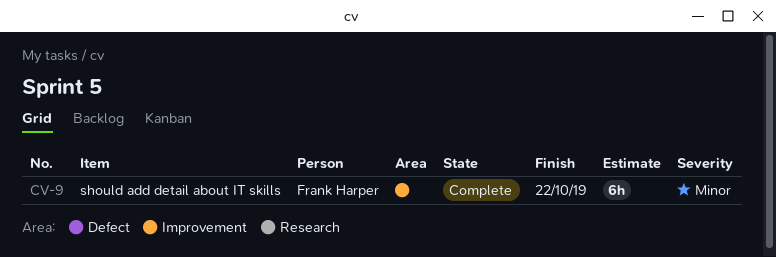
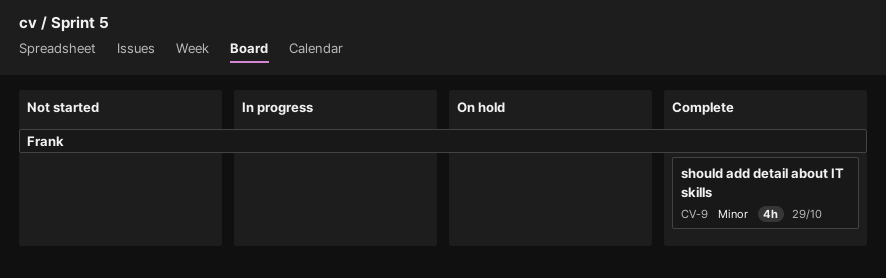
CV-9, estimate: 6h -> 4h
CV-9, due: Oct 22 -> Oct 29

